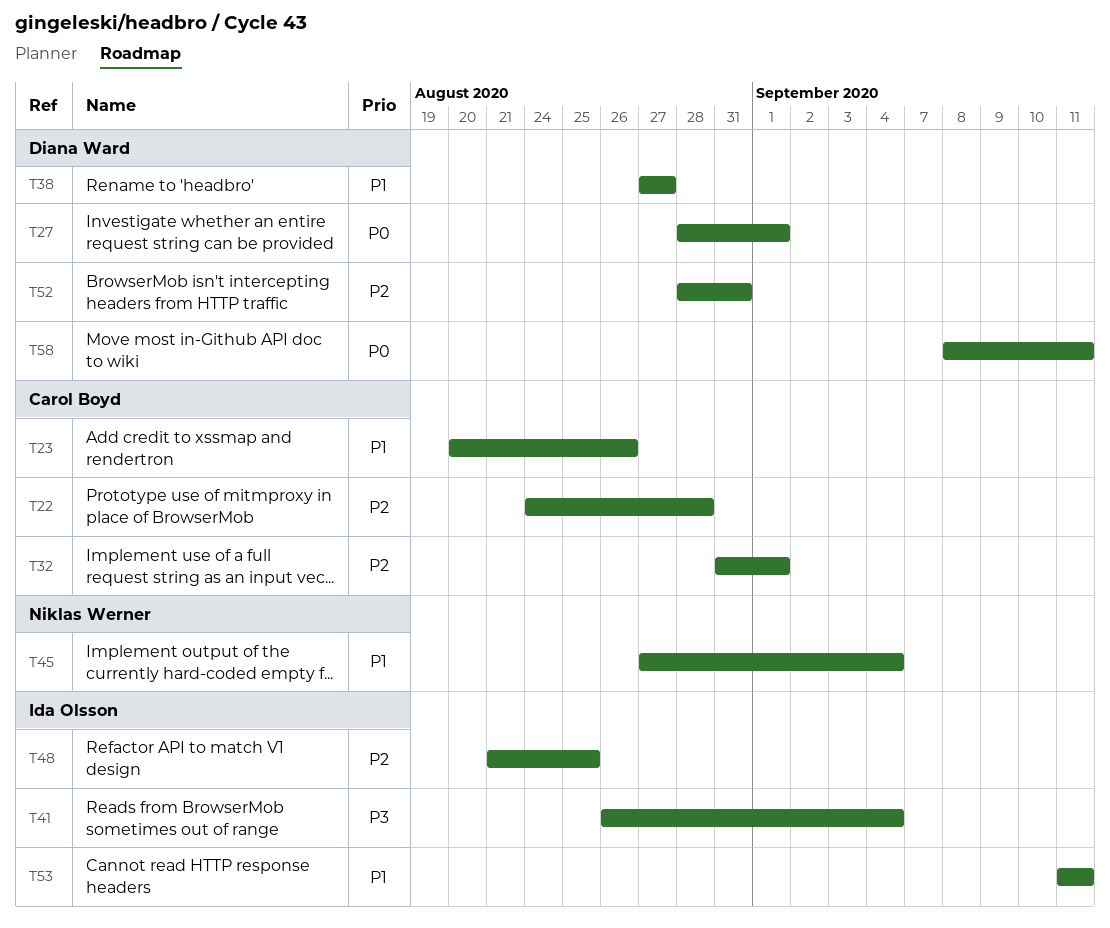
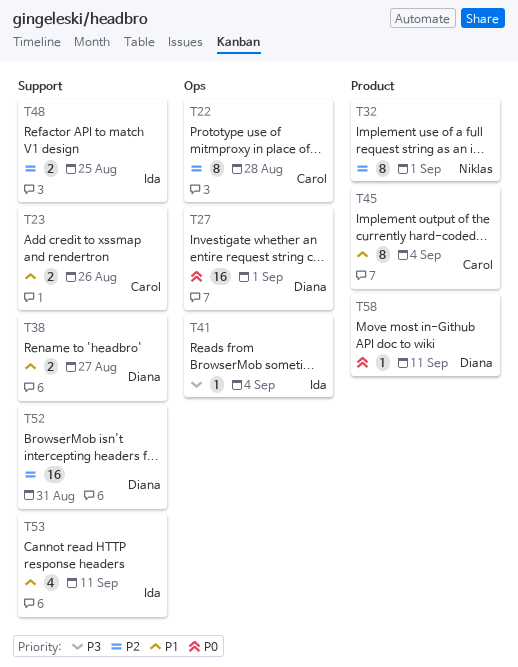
T32, owner: Carol Boyd -> Niklas Werner
T45, owner: Niklas Werner -> Carol Boyd

